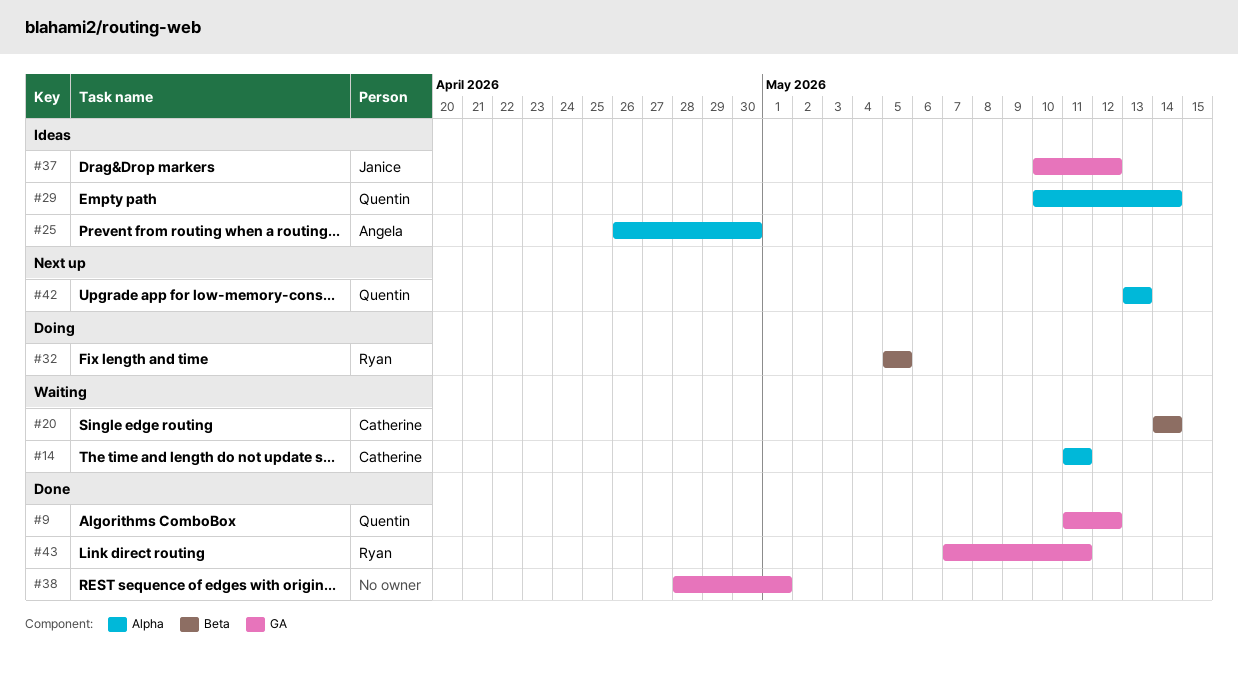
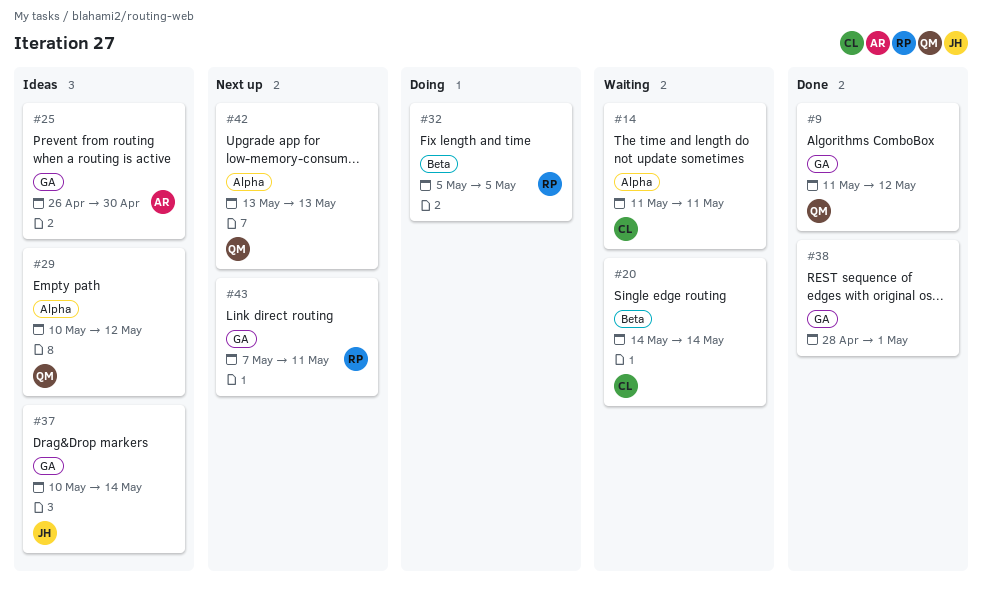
#25, label: Alpha -> GA
#29, due: May 14 -> May 12
#37, due: May 12 -> May 14
#43, status: Done -> Next up

